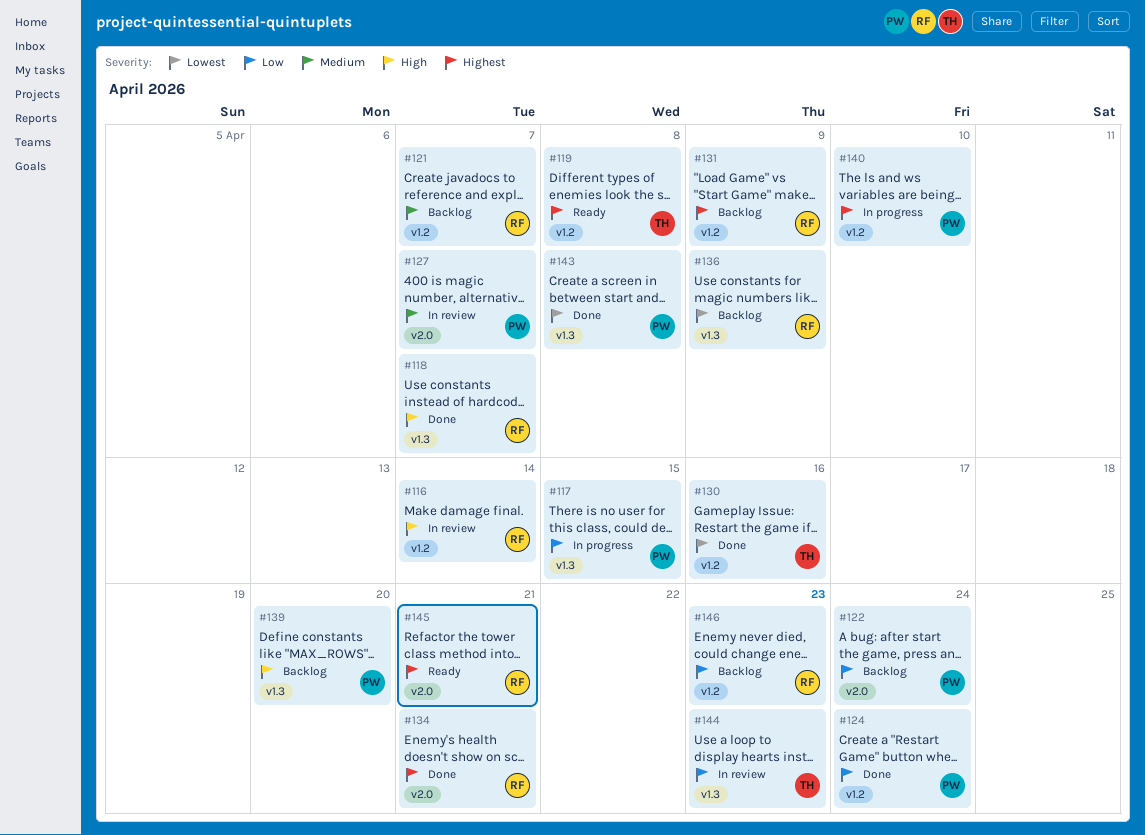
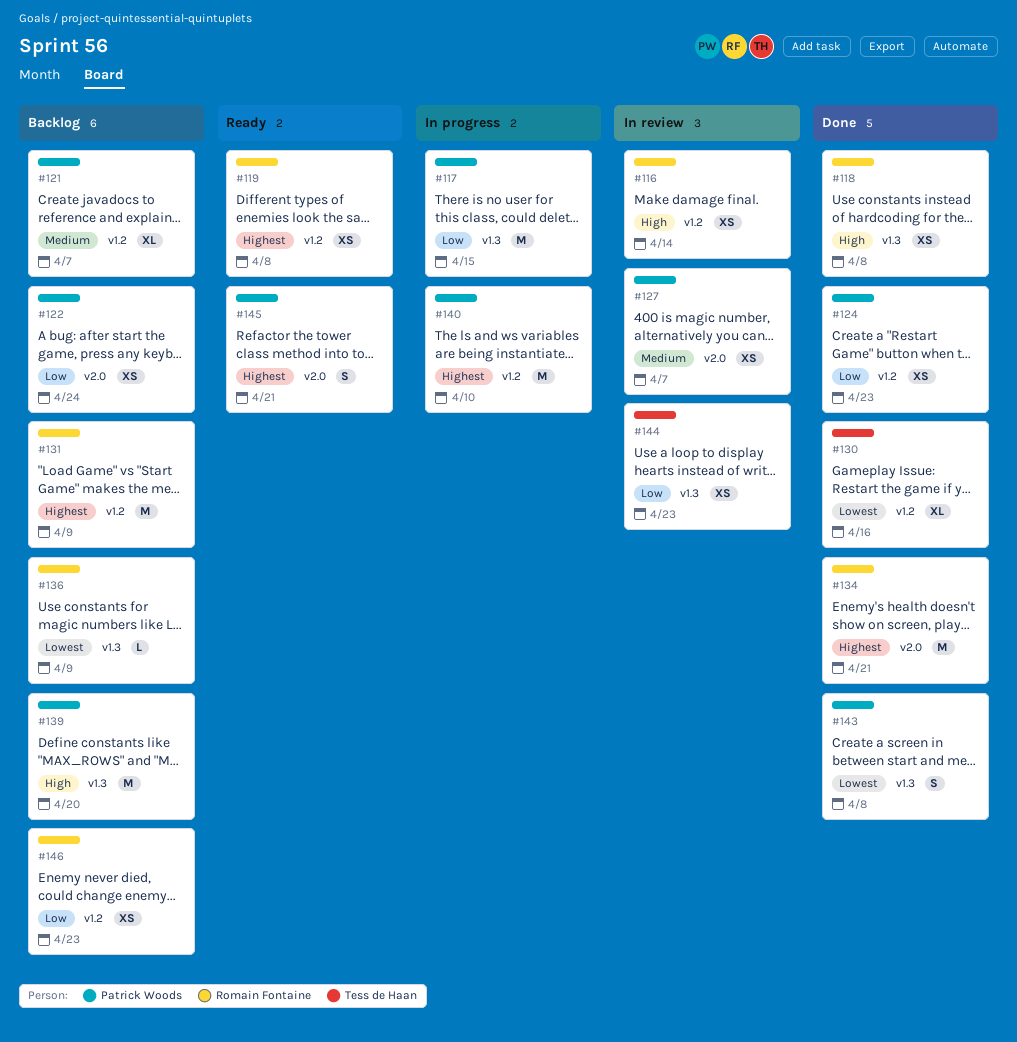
#118, due: Apr 7 -> Apr 8
#119, owner: Tess de Haan -> Romain Fontaine
#121, owner: Romain Fontaine -> Patrick Woods
#124, due: Apr 24 -> Apr 23
#145, owner: Romain Fontaine -> Patrick Woods

